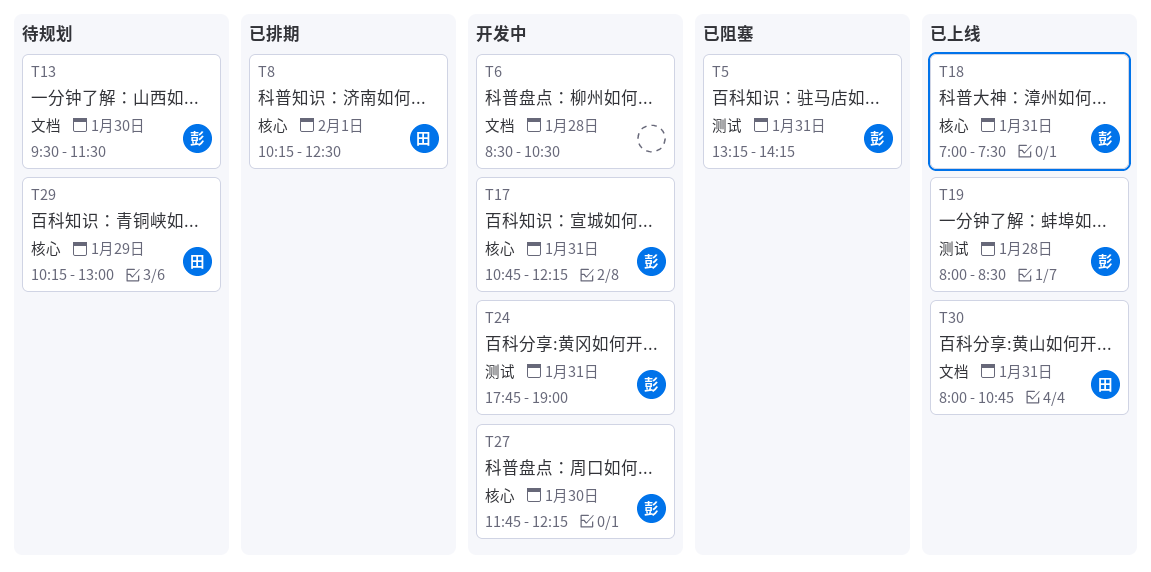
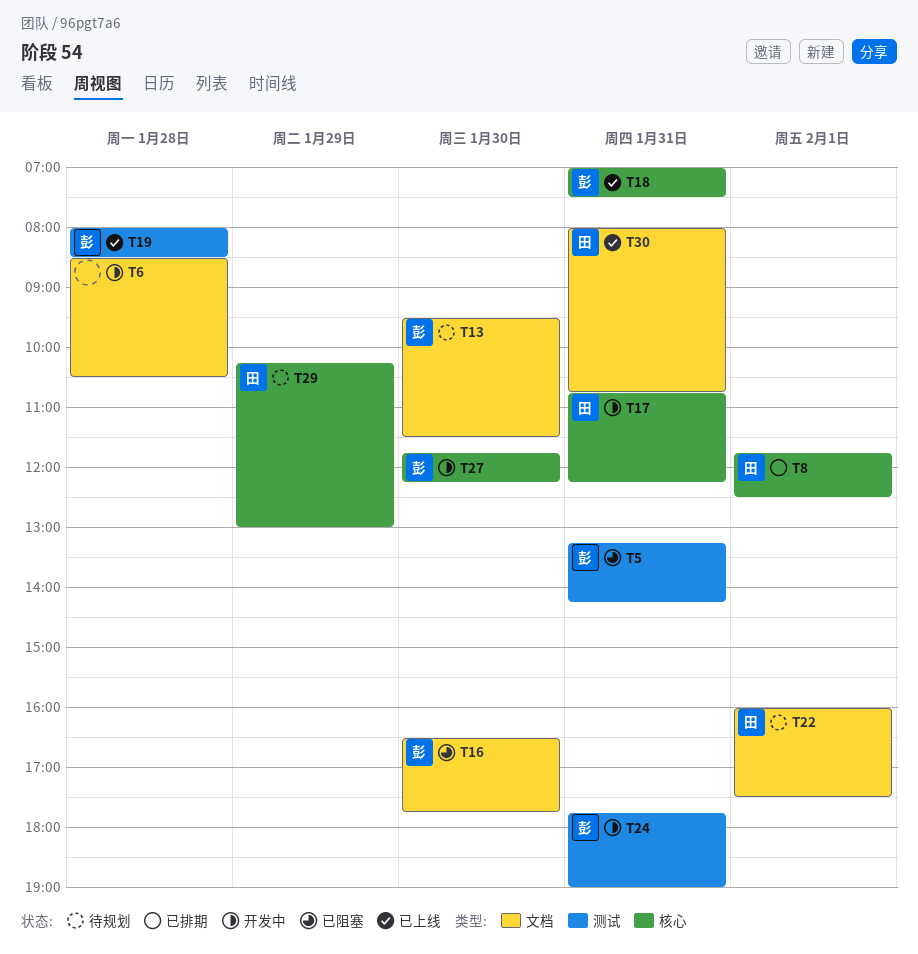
T8, begins: 10:15 -> 11:45
T16: none -> present
T17, owner: 彭 -> 田
T22: none -> present

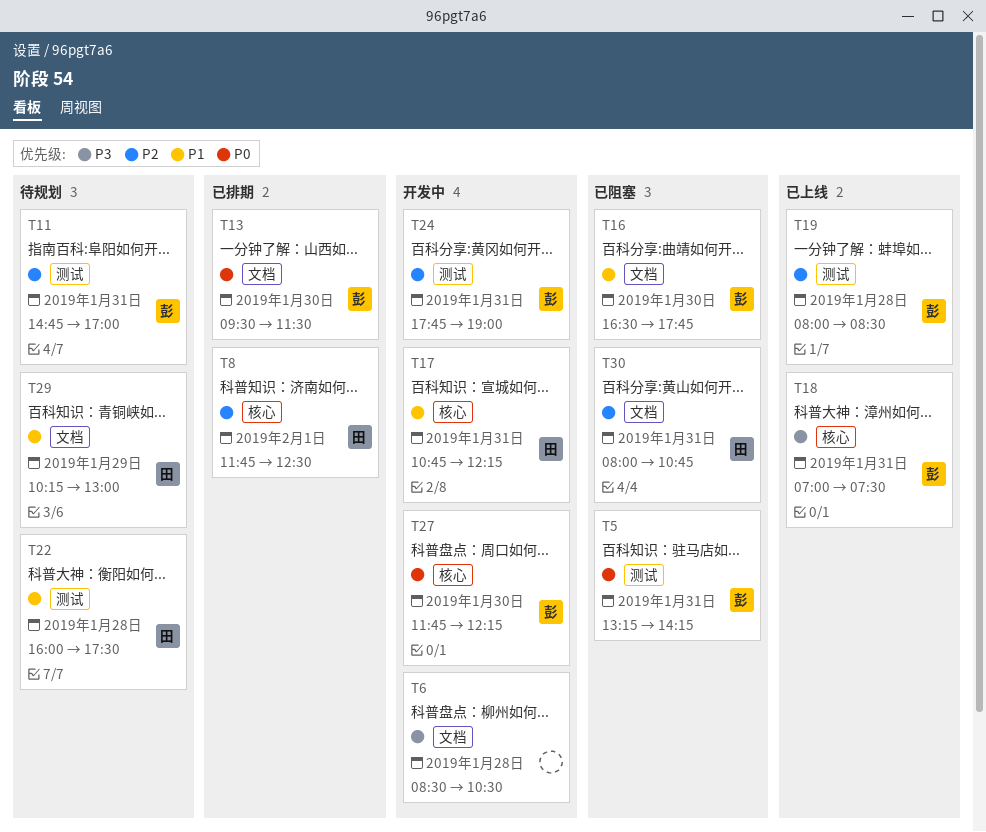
T11: none -> present
T13, status: 待规划 -> 已排期
T22, label: 文档 -> 测试
T22, day: Feb 1 -> Jan 28
T29, label: 核心 -> 文档
T30, status: 已上线 -> 已阻塞

